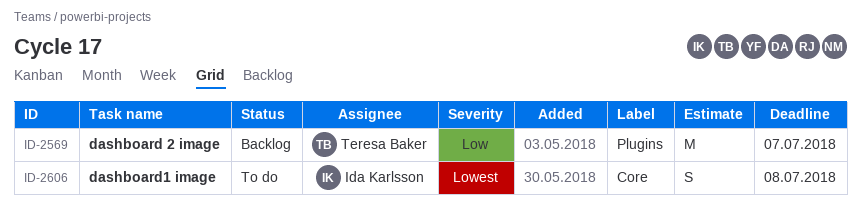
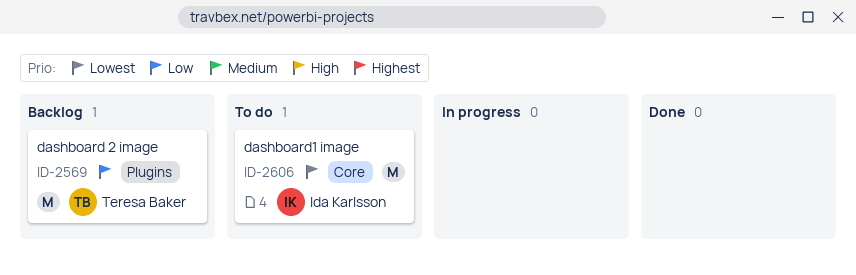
ID-2606, estimate: S -> M

